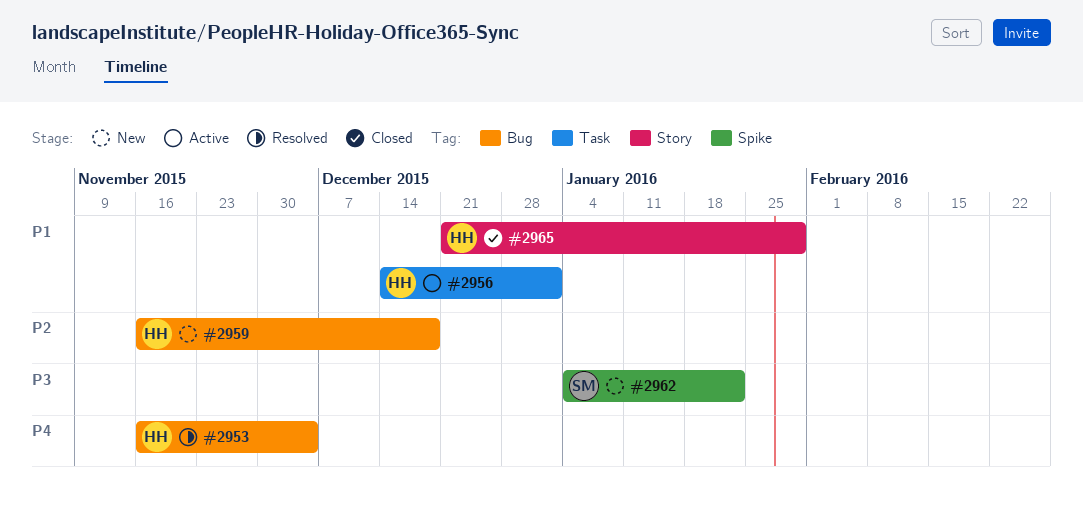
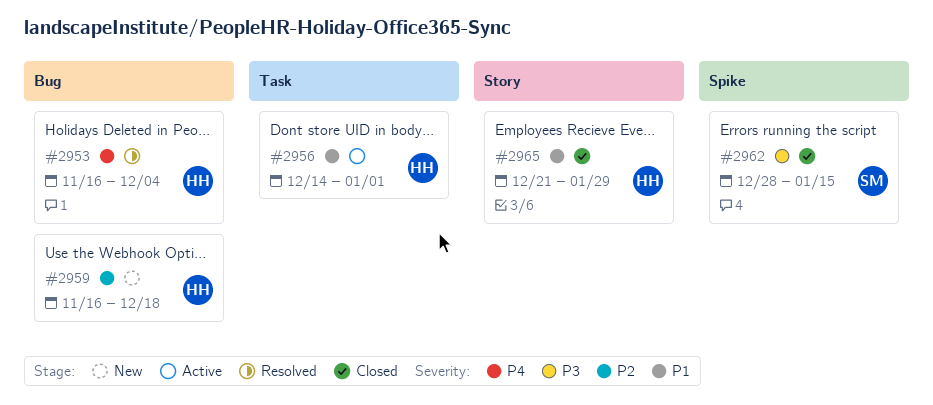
#2962, status: New -> Closed
#2962, start: Jan 4 -> Dec 28
#2962, due: Jan 22 -> Jan 15

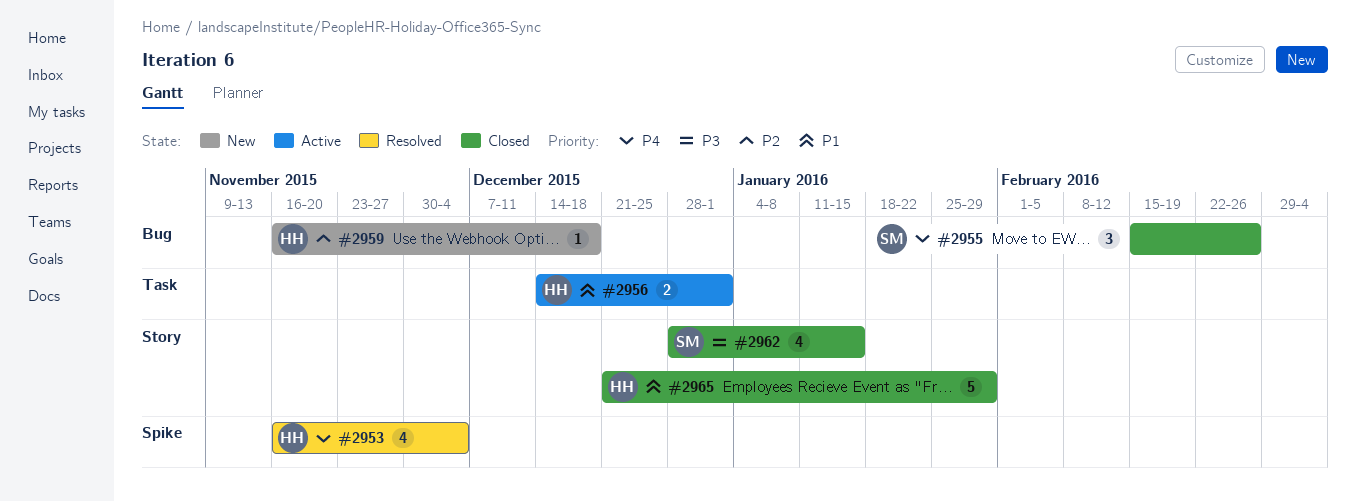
#2953, label: Bug -> Spike
#2955: none -> present
#2962, label: Spike -> Story

